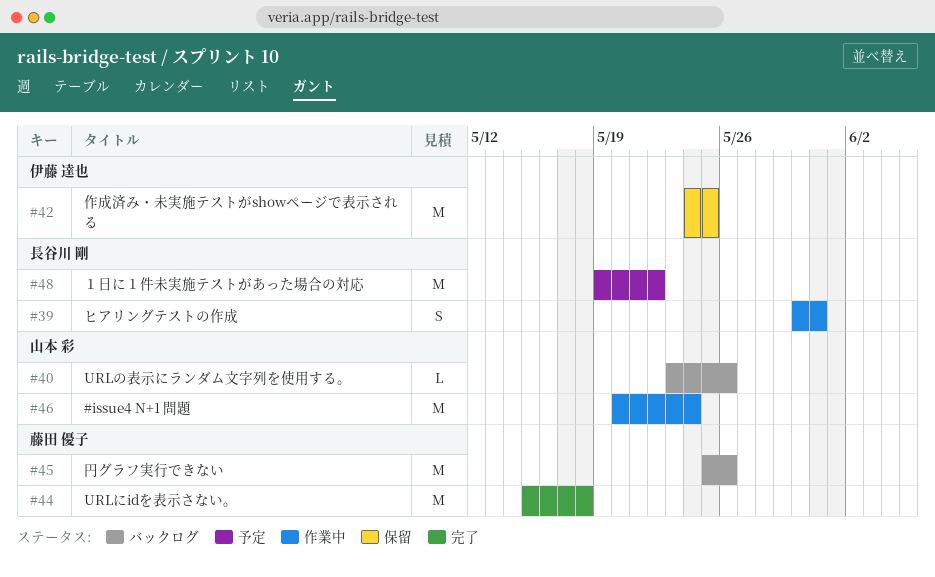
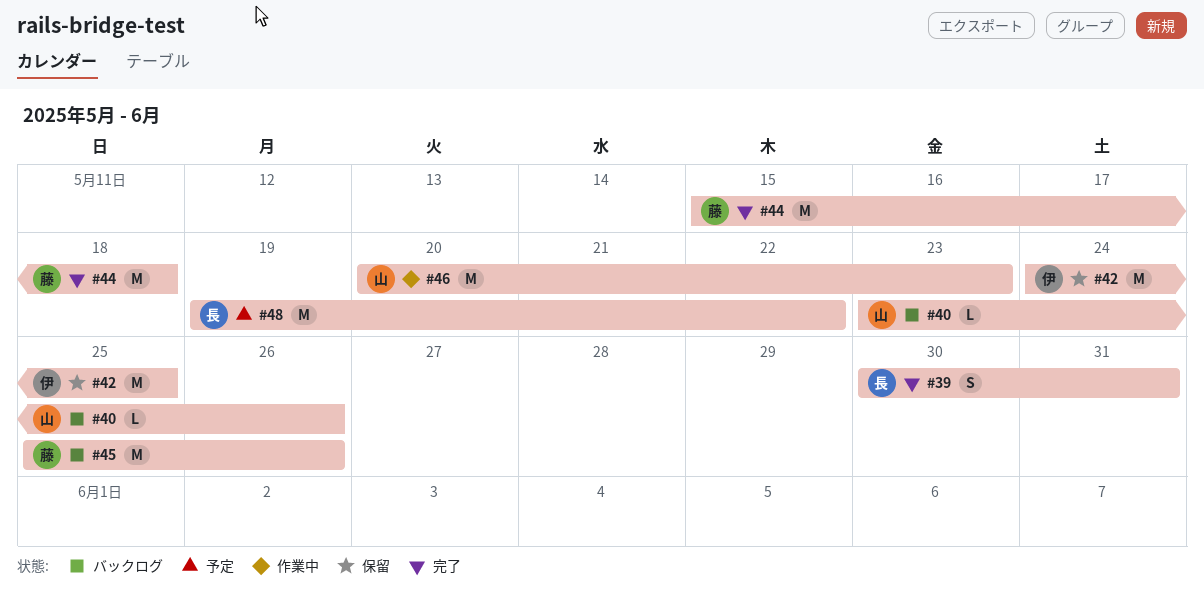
#39, status: 作業中 -> 完了
#46, due: May 24 -> May 23

